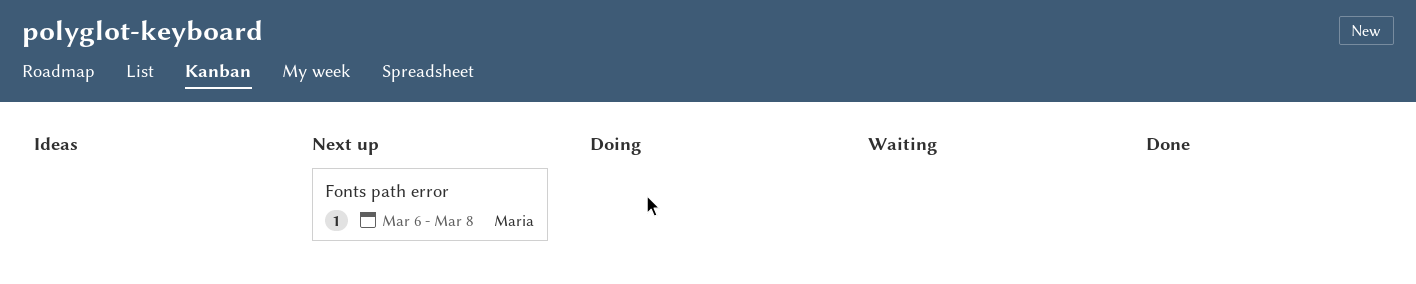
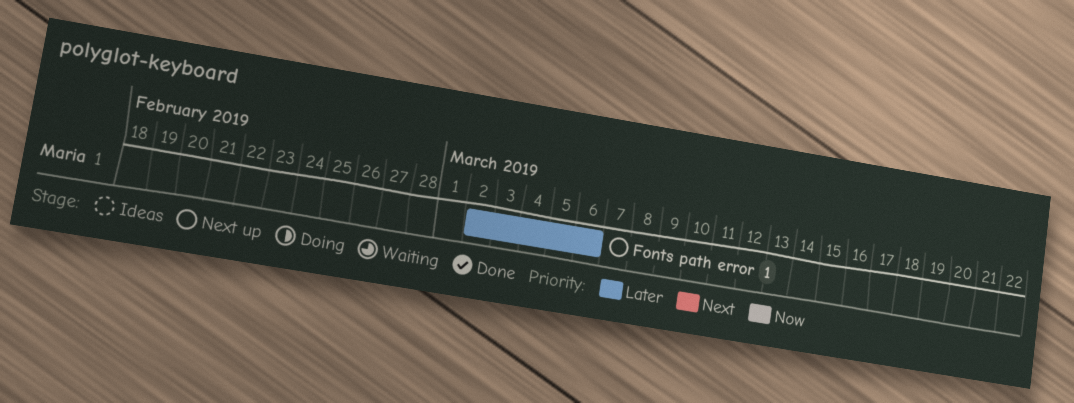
Fonts path error, start: Mar 6 -> Mar 2
Fonts path error, due: Mar 8 -> Mar 6

